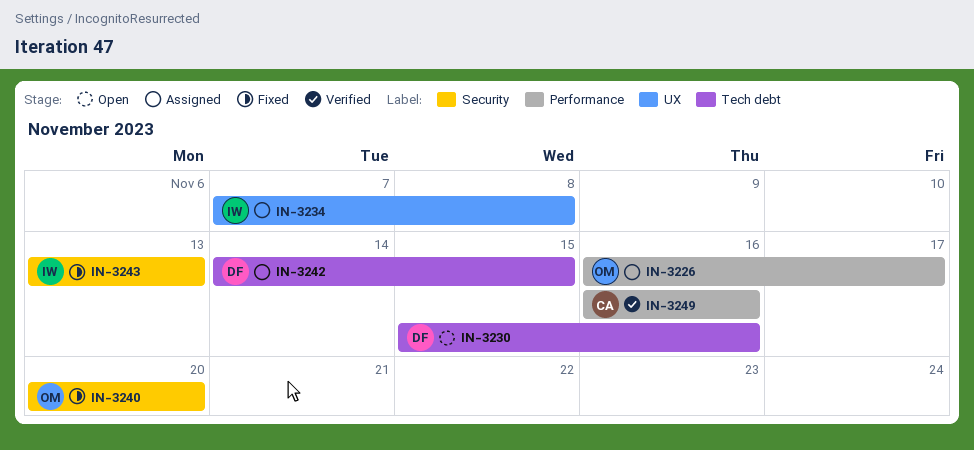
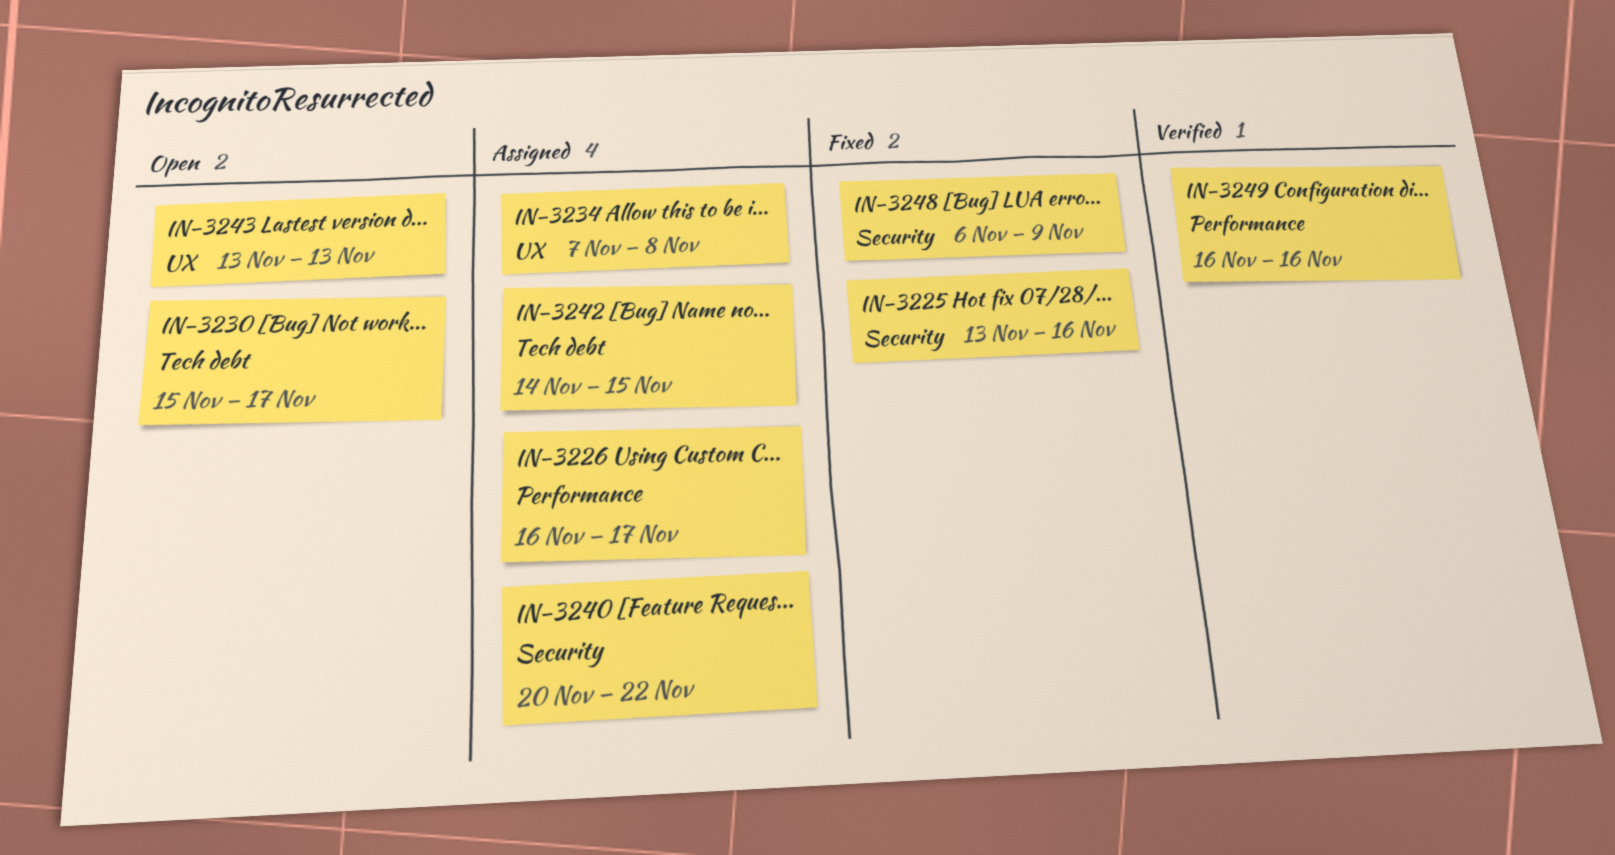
IN-3225: none -> present
IN-3230, due: Nov 16 -> Nov 17
IN-3240, status: Fixed -> Assigned
IN-3240, due: Nov 20 -> Nov 22
IN-3243, status: Fixed -> Open
IN-3243, label: Security -> UX
IN-3248: none -> present

